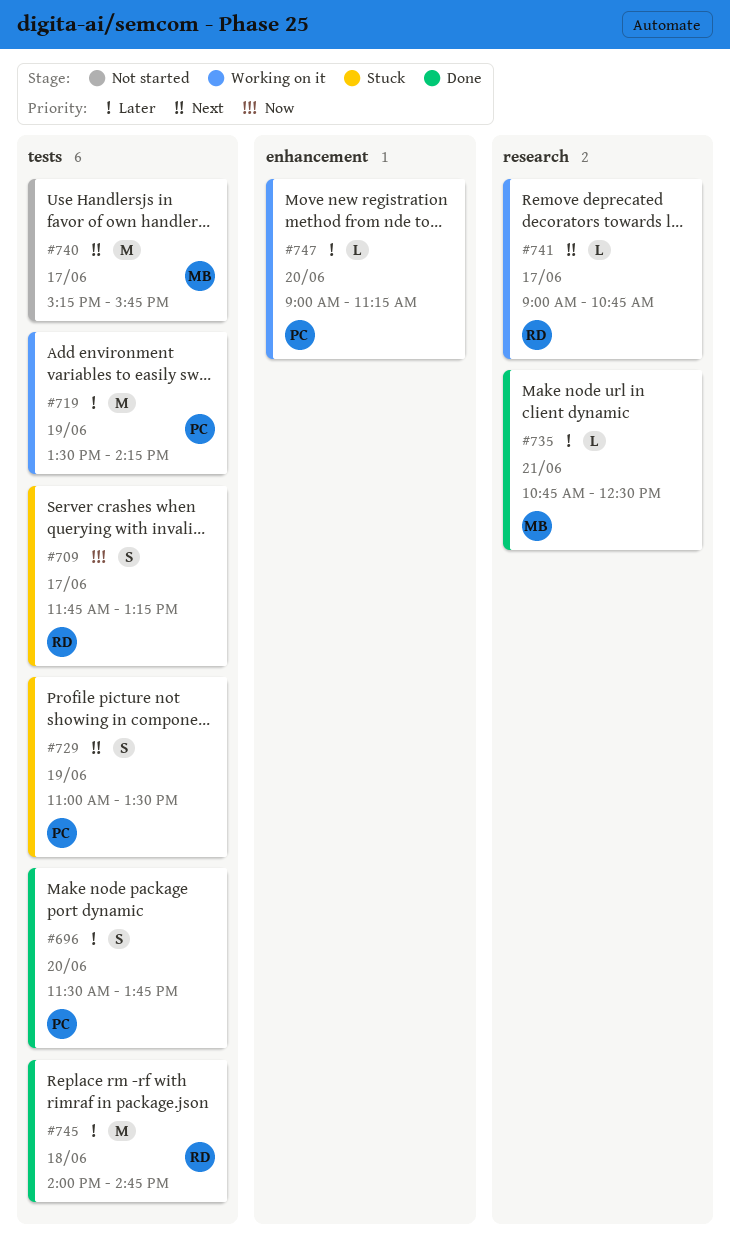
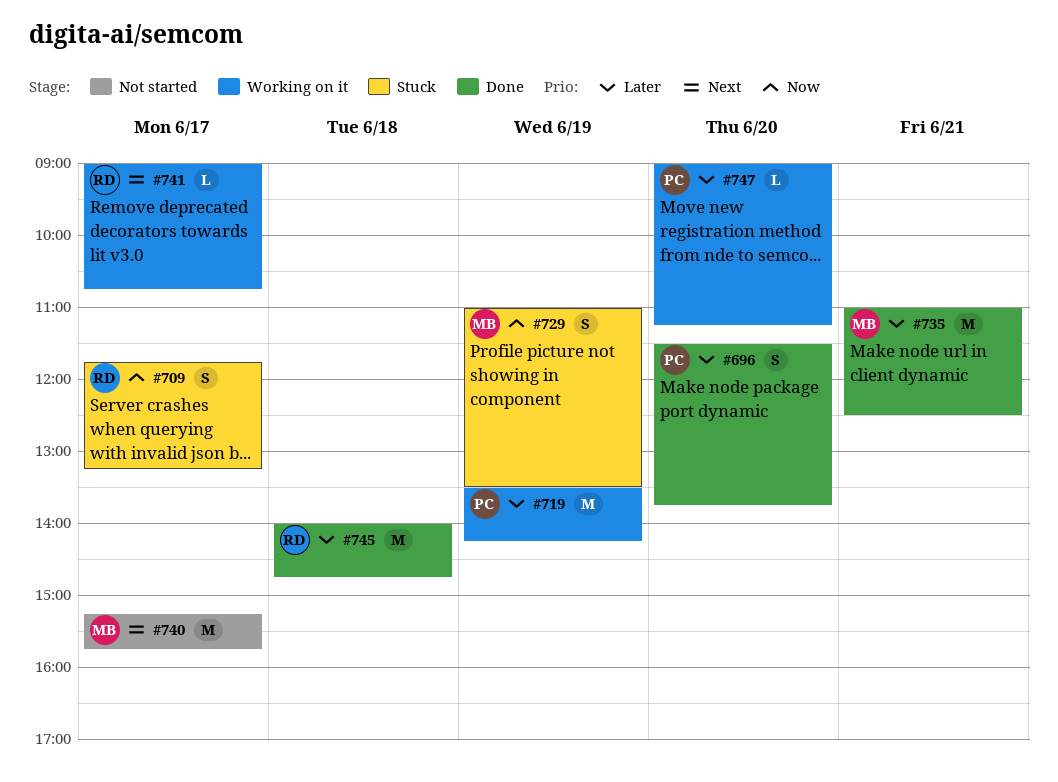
#729, owner: PC -> MB
#729, priority: Next -> Now
#735, estimate: L -> M
#735, begins: 10:45 -> 11:00

